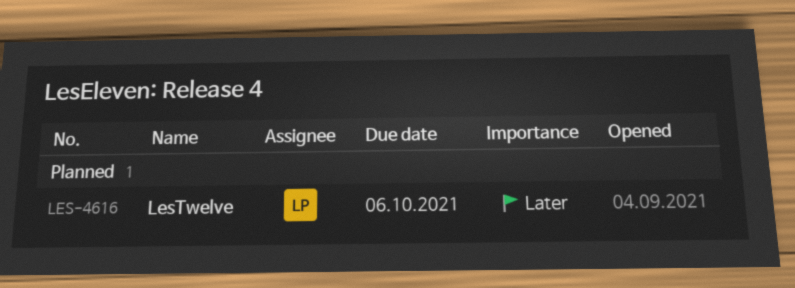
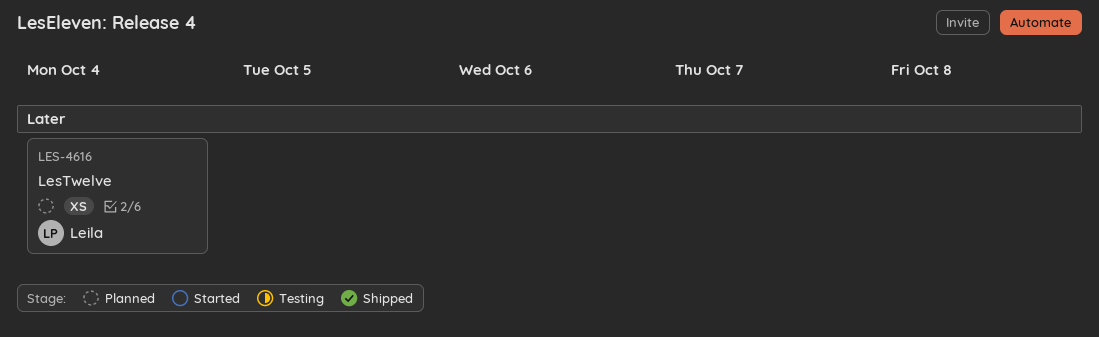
LES-4616, due: Oct 6 -> Oct 4

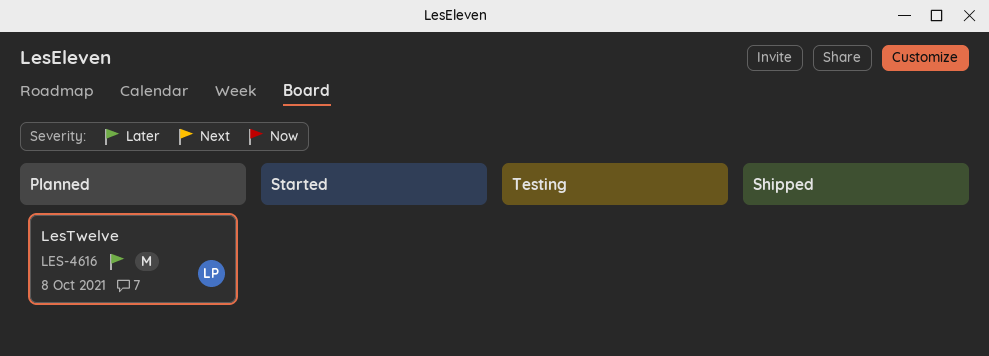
LES-4616, estimate: XS -> M
LES-4616, due: Oct 4 -> Oct 8

